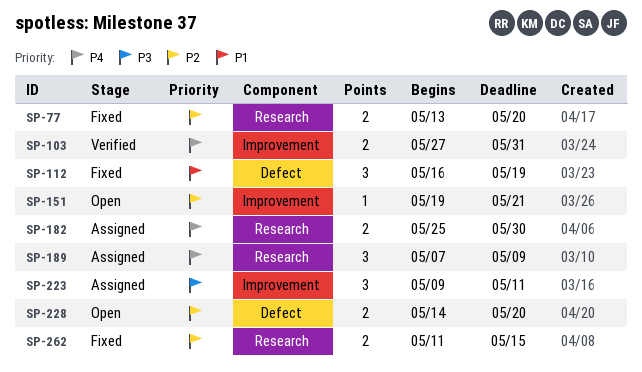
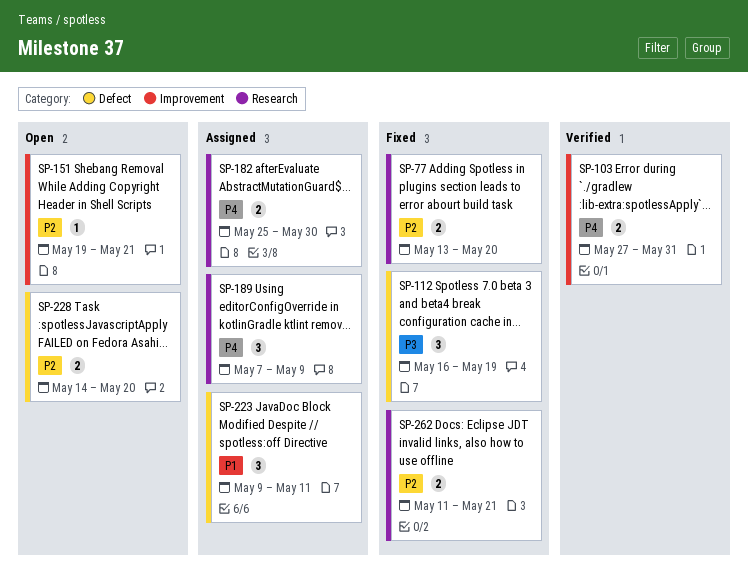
SP-112, priority: P1 -> P3
SP-223, priority: P3 -> P1
SP-223, label: Improvement -> Defect
SP-262, due: May 15 -> May 21

